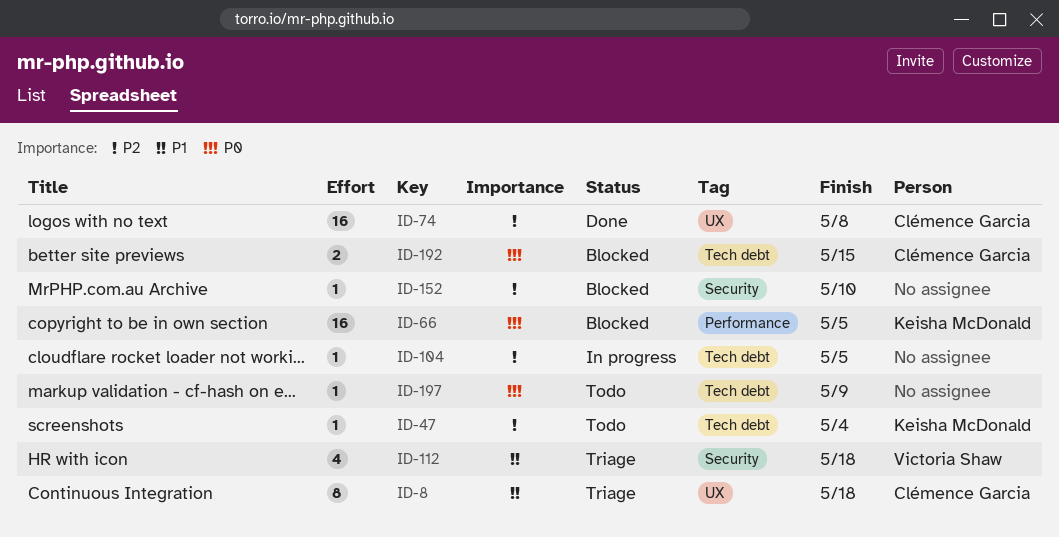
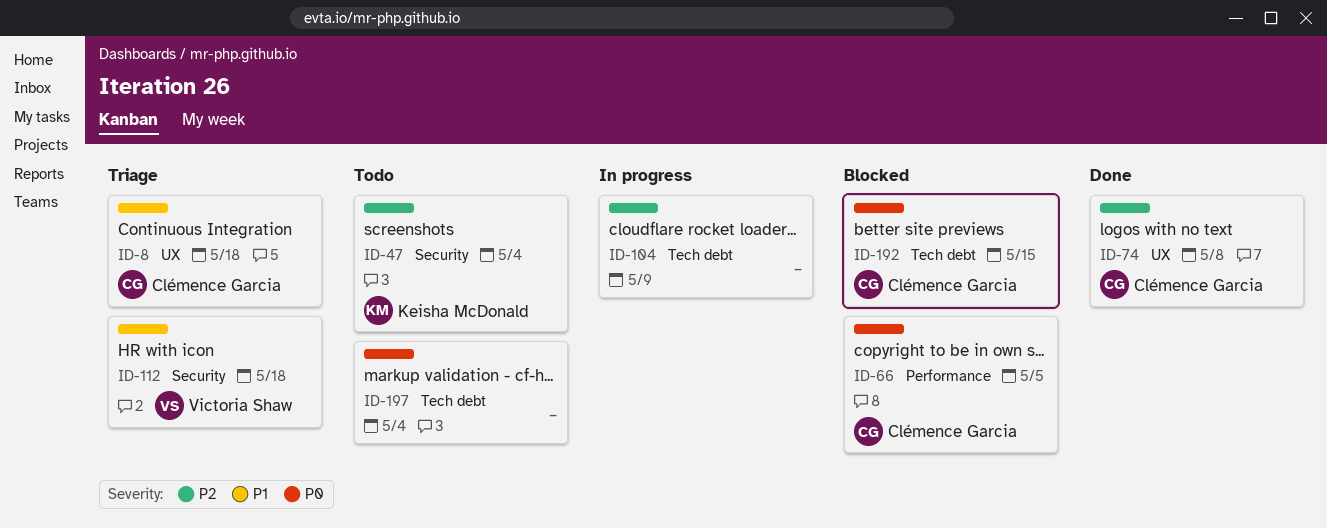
ID-47, label: Tech debt -> Security
ID-66, owner: Keisha McDonald -> Clémence Garcia
ID-104, due: May 5 -> May 9
ID-152: present -> none
ID-197, due: May 9 -> May 4

